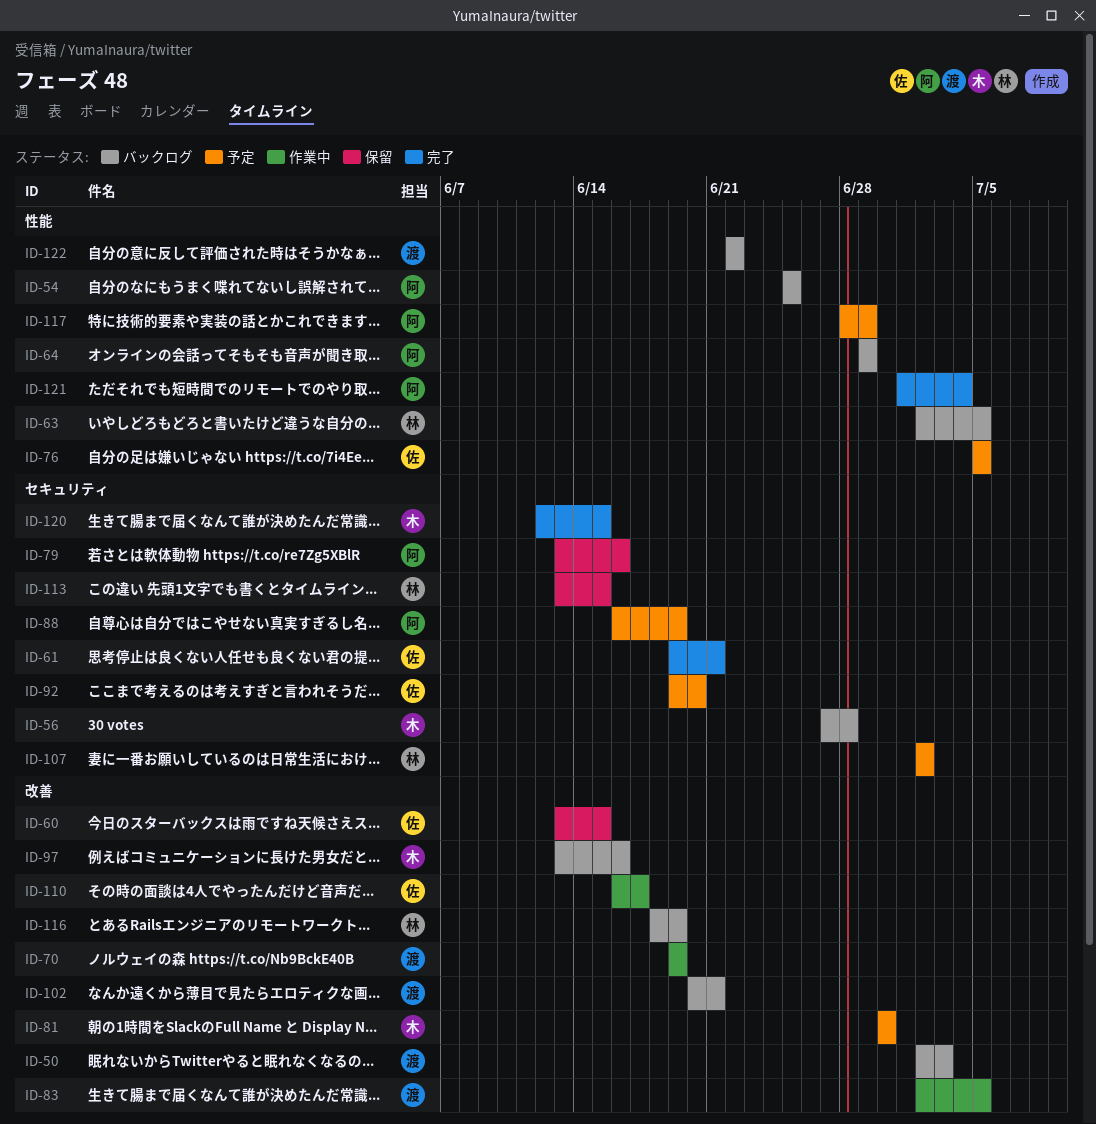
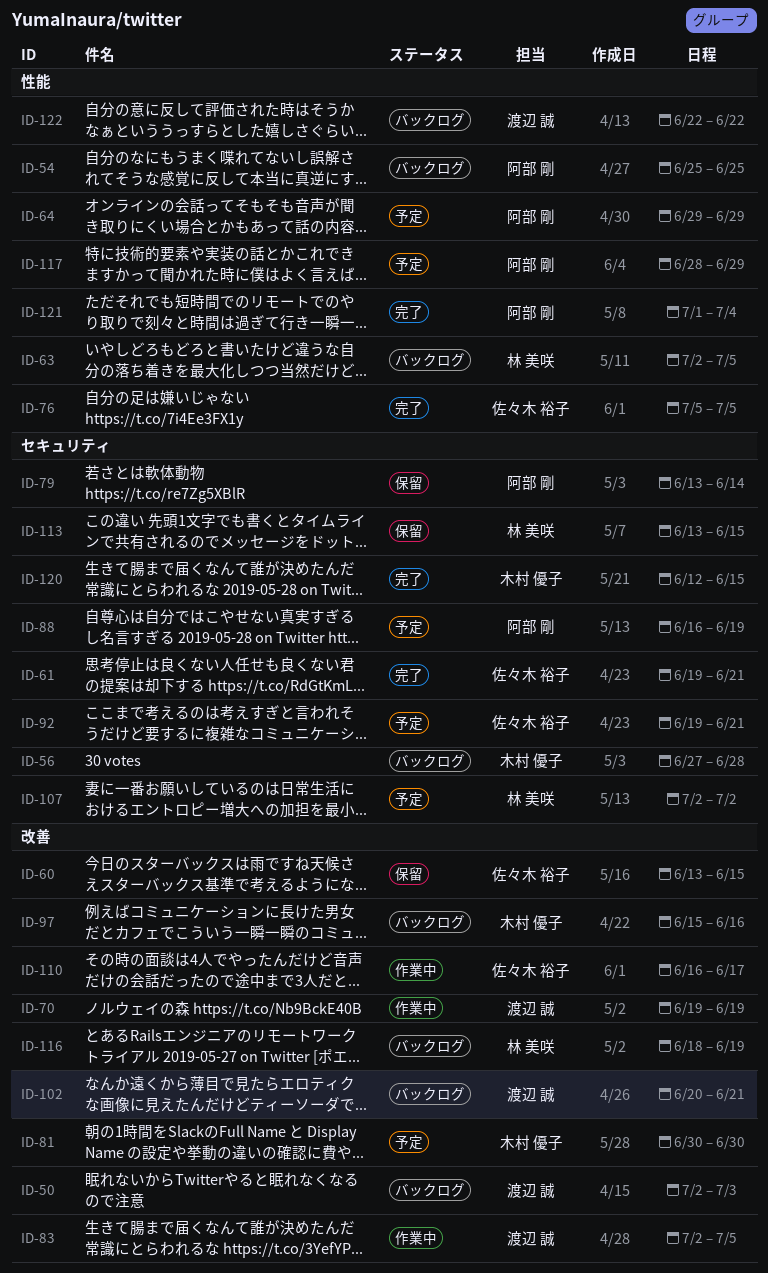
ID-64, status: バックログ -> 予定
ID-76, status: 予定 -> 完了
ID-79, due: Jun 16 -> Jun 14
ID-92, due: Jun 20 -> Jun 21
ID-97, start: Jun 13 -> Jun 15

